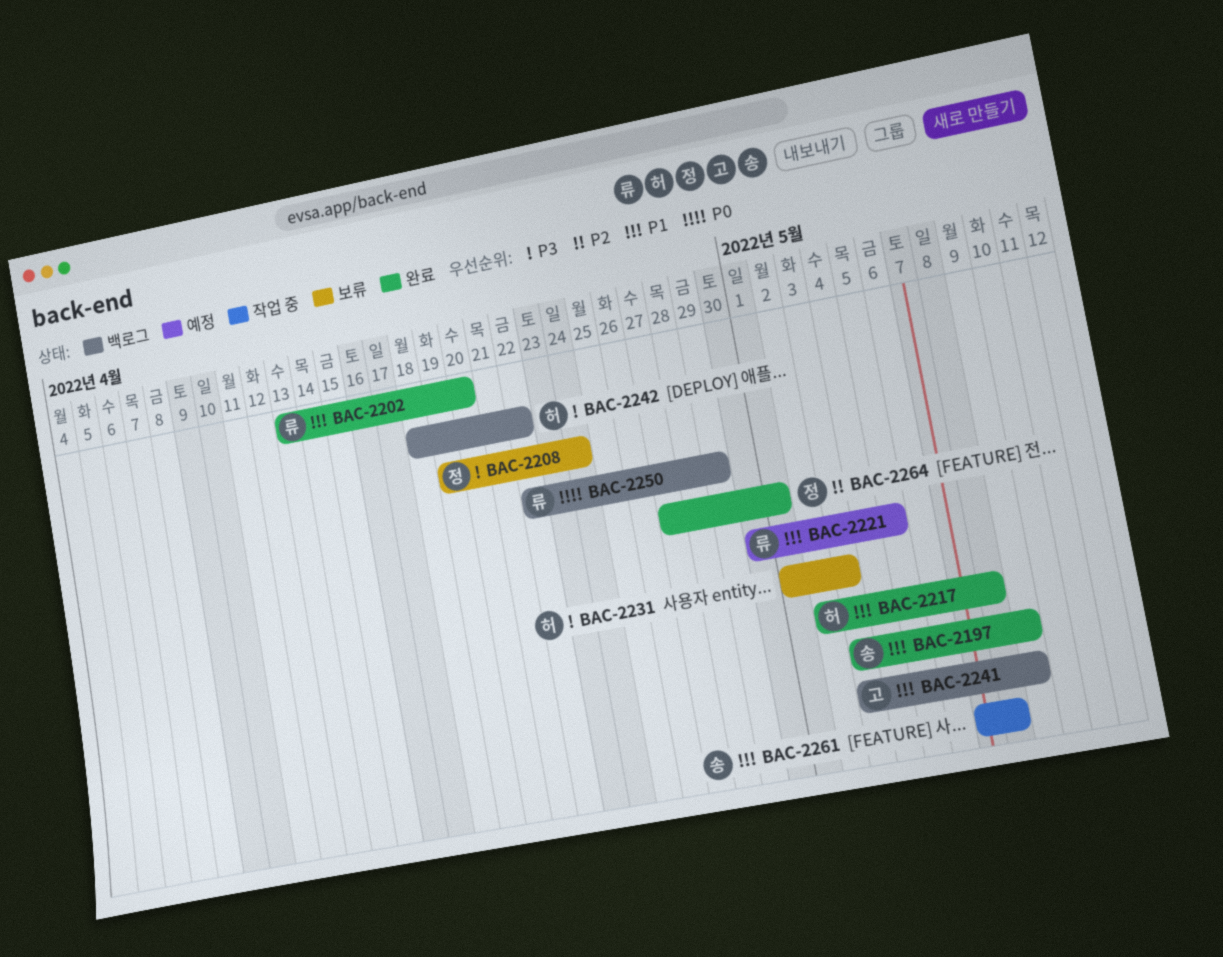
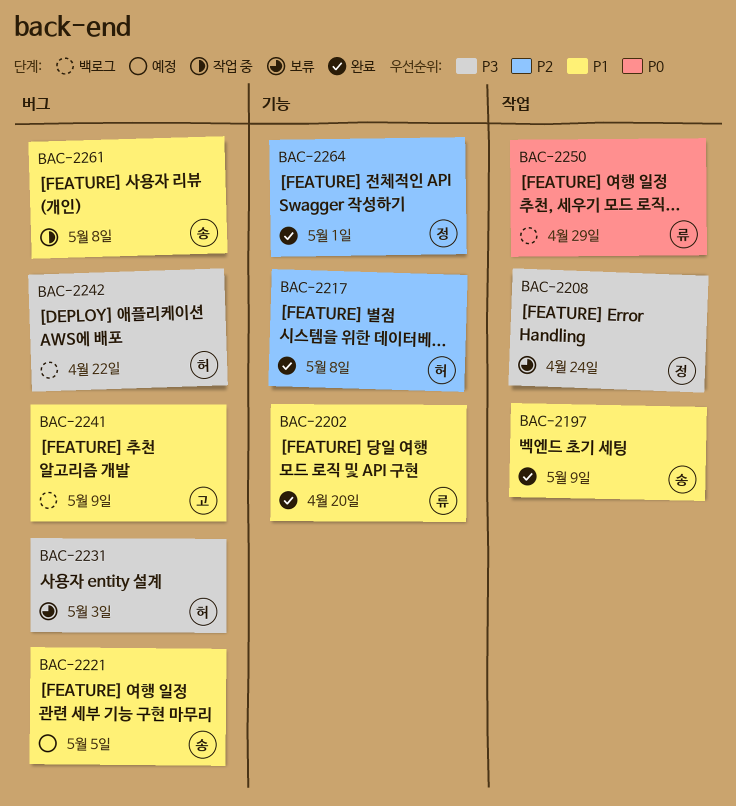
BAC-2217, priority: P1 -> P2
BAC-2221, owner: 류 -> 송

